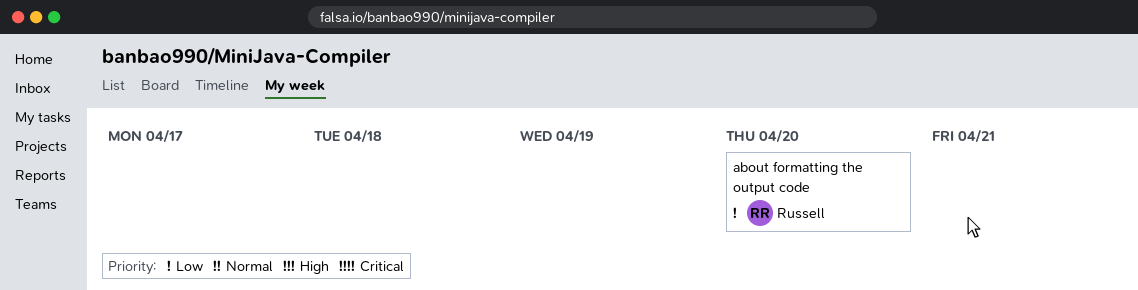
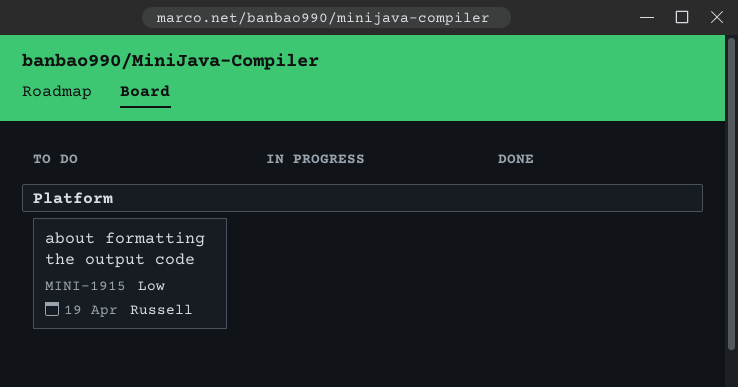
about formatting the output code, due: Apr 20 -> Apr 19

